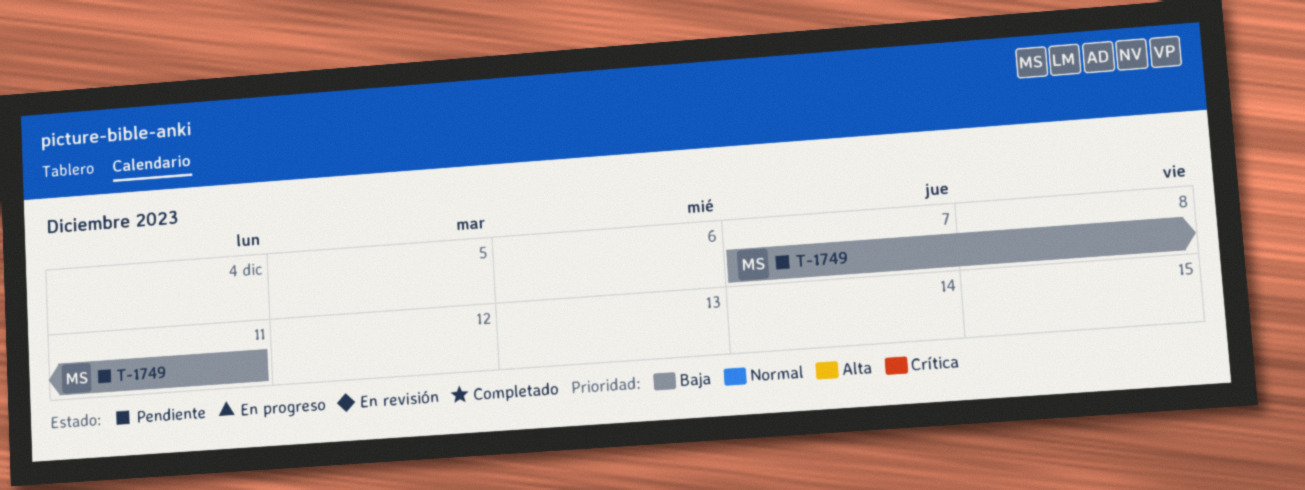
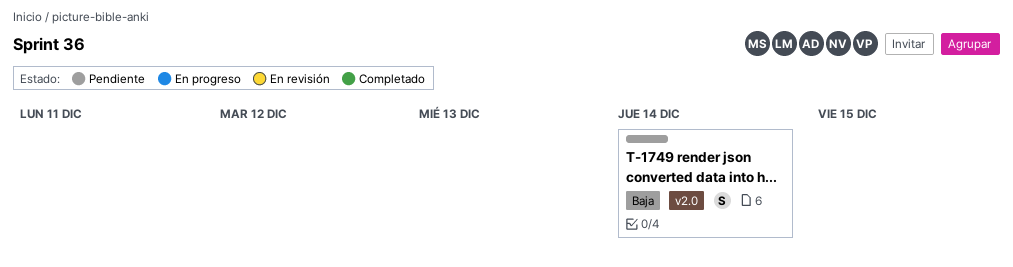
T-1749, due: Dec 11 -> Dec 14

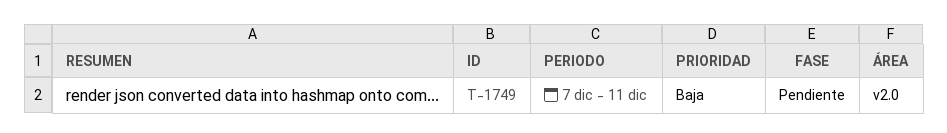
T-1749, due: Dec 14 -> Dec 11

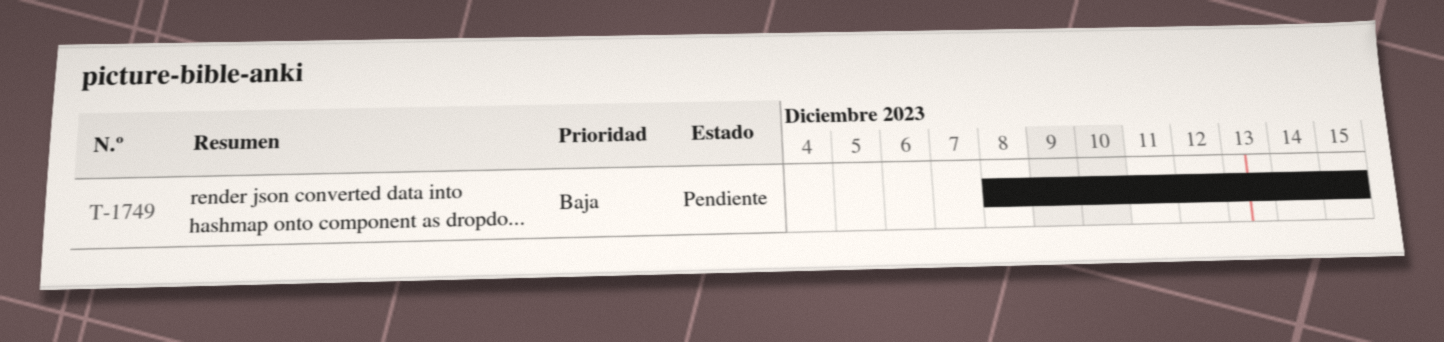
T-1749, start: Dec 7 -> Dec 8
T-1749, due: Dec 11 -> Dec 15

